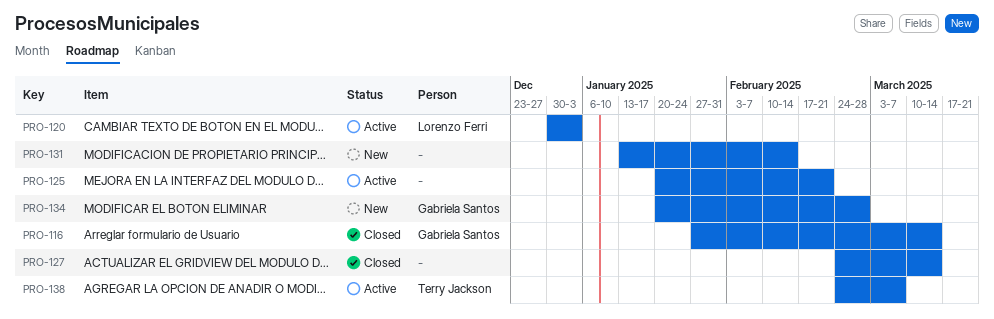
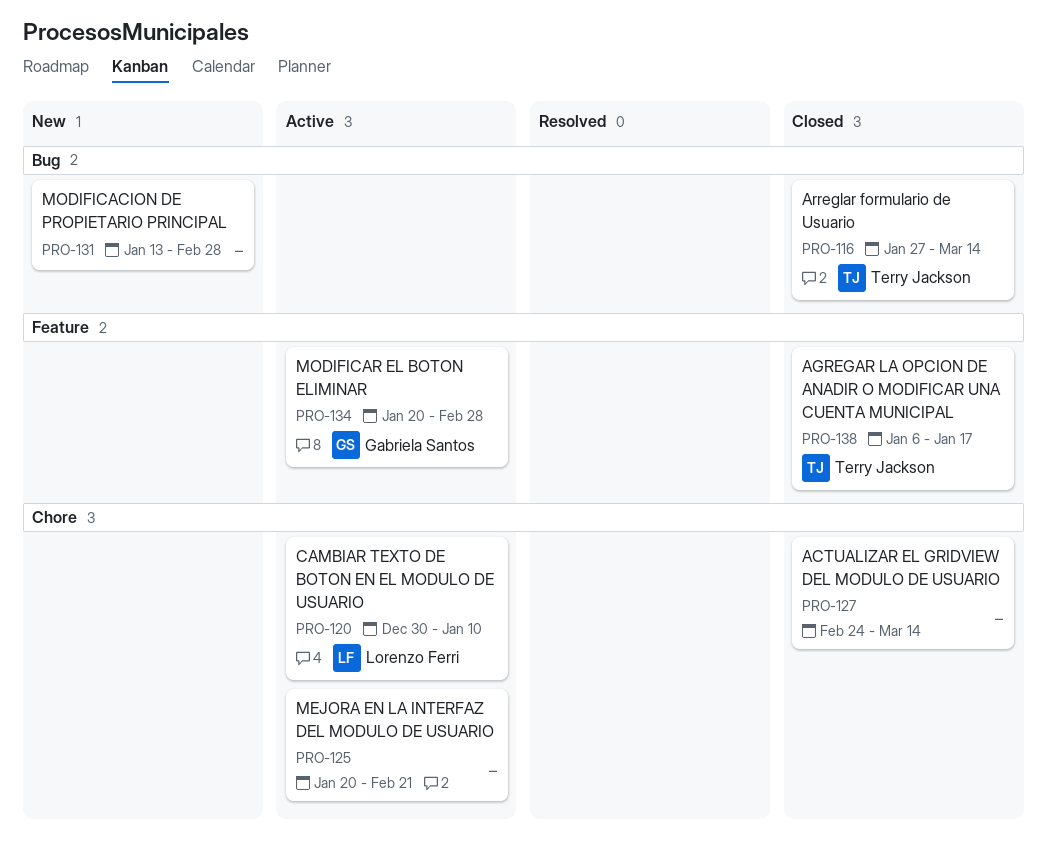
PRO-116, owner: Gabriela Santos -> Terry Jackson
PRO-120, due: Jan 3 -> Jan 10
PRO-131, due: Feb 14 -> Feb 28
PRO-134, status: New -> Active
PRO-138, status: Active -> Closed
PRO-138, start: Feb 24 -> Jan 6
PRO-138, due: Mar 7 -> Jan 17

